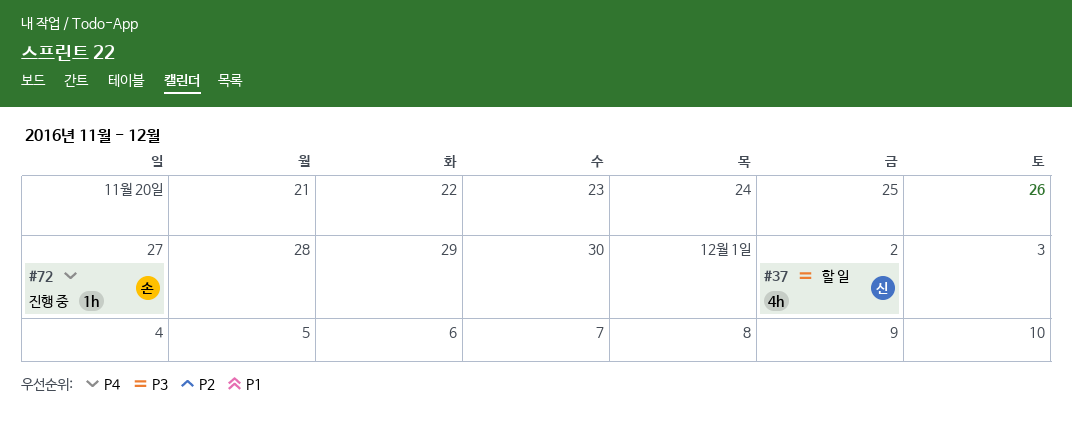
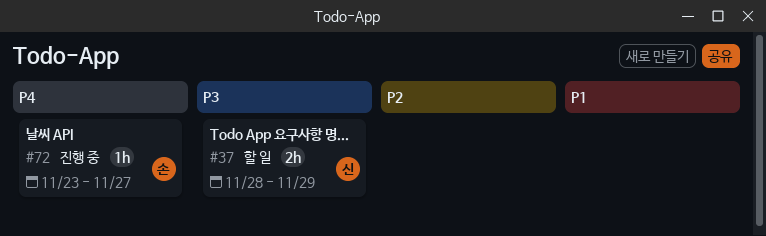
#37, estimate: 4h -> 2h
#37, due: Dec 2 -> Nov 29

